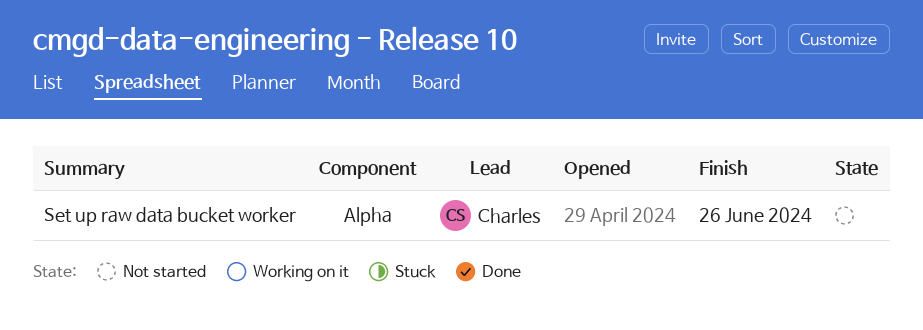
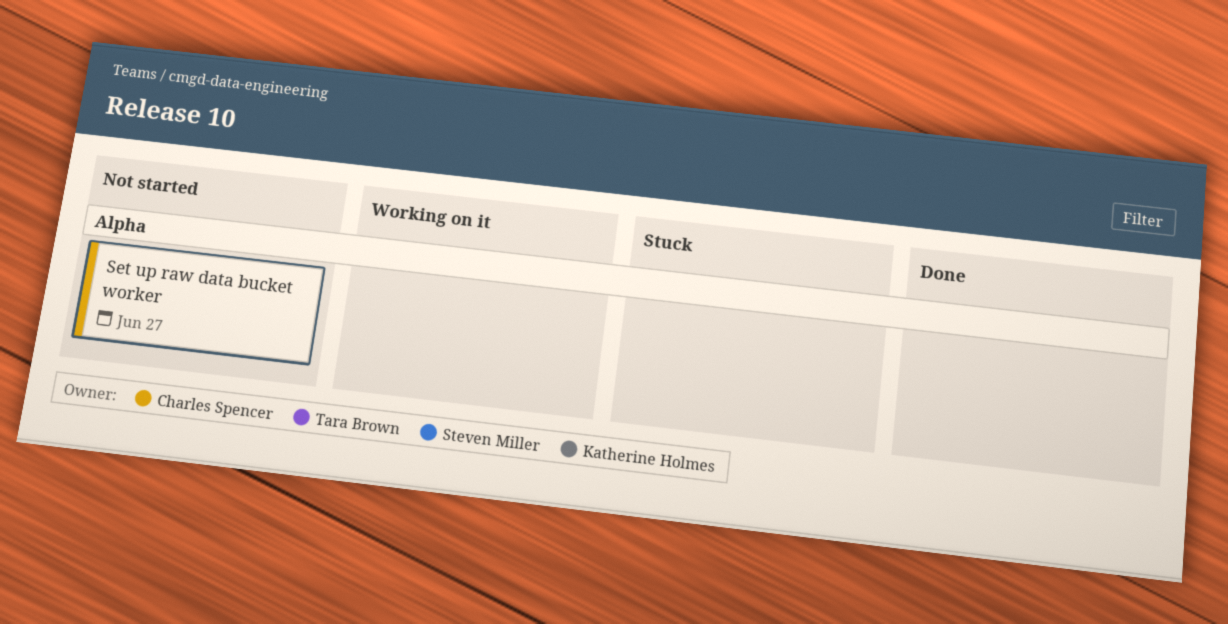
Set up raw data bucket worker, due: Jun 26 -> Jun 27

